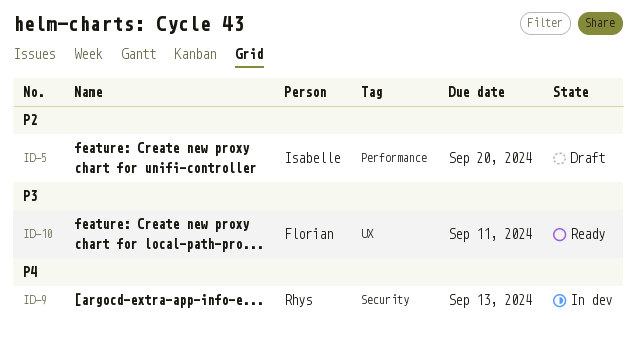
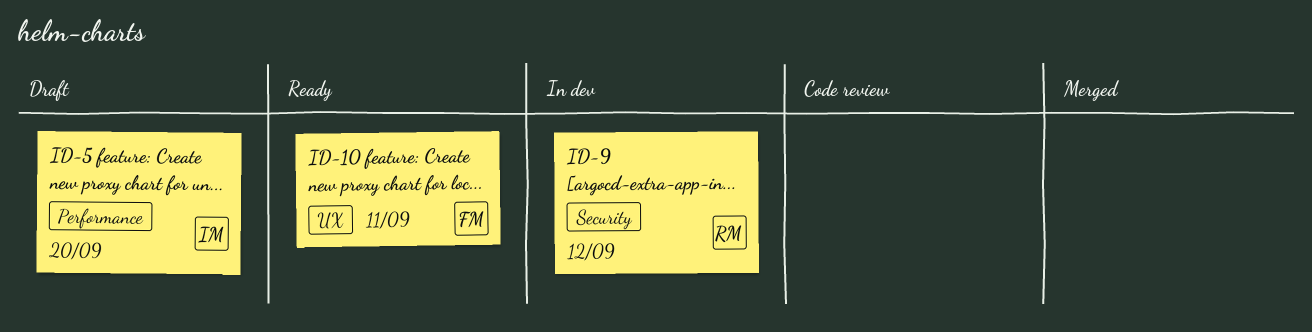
ID-9, due: Sep 13 -> Sep 12

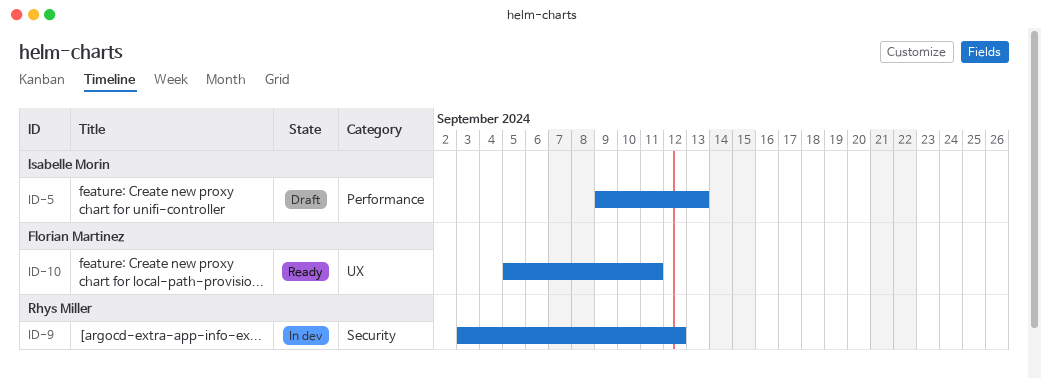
ID-5, due: Sep 20 -> Sep 13

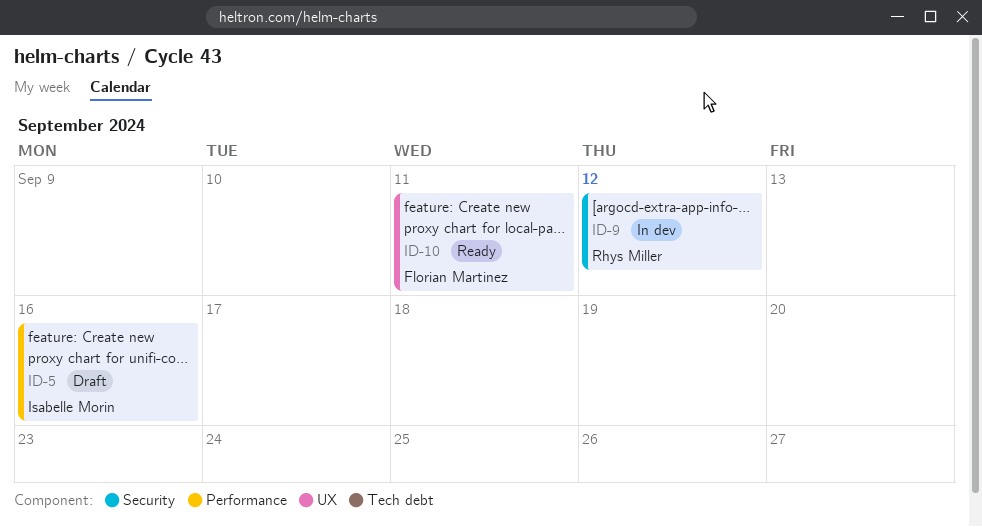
ID-5, due: Sep 13 -> Sep 16

